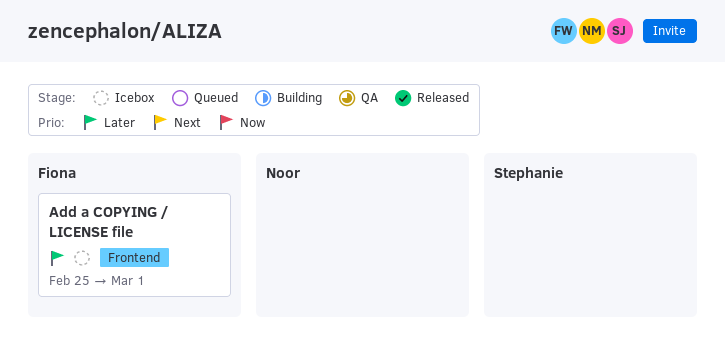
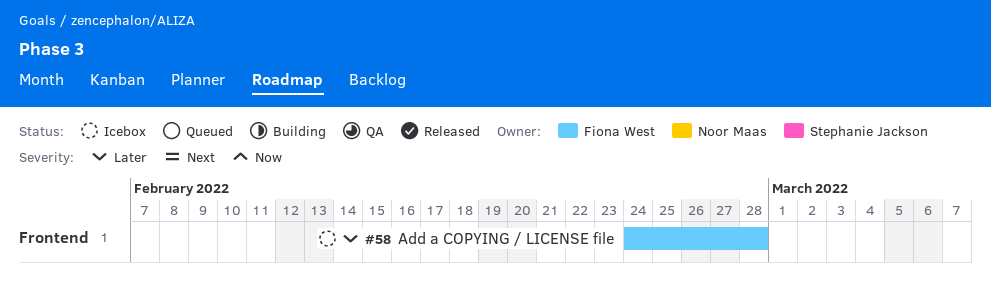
Add a COPYING / LICENSE file, start: Feb 25 -> Feb 24
Add a COPYING / LICENSE file, due: Mar 1 -> Feb 28

